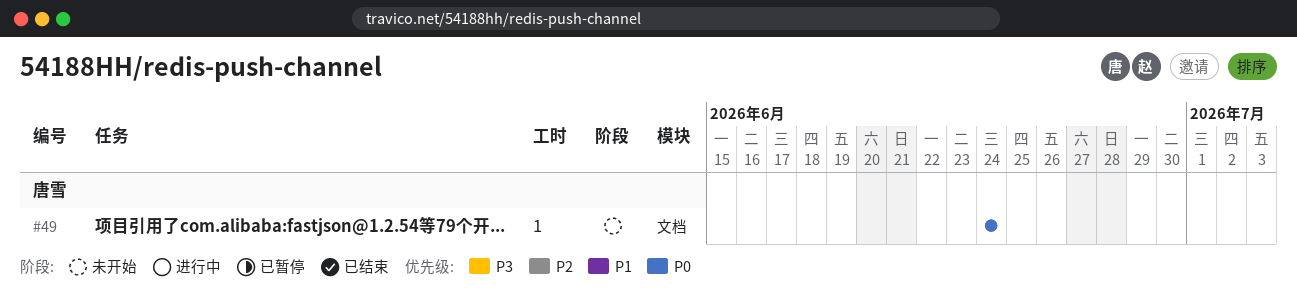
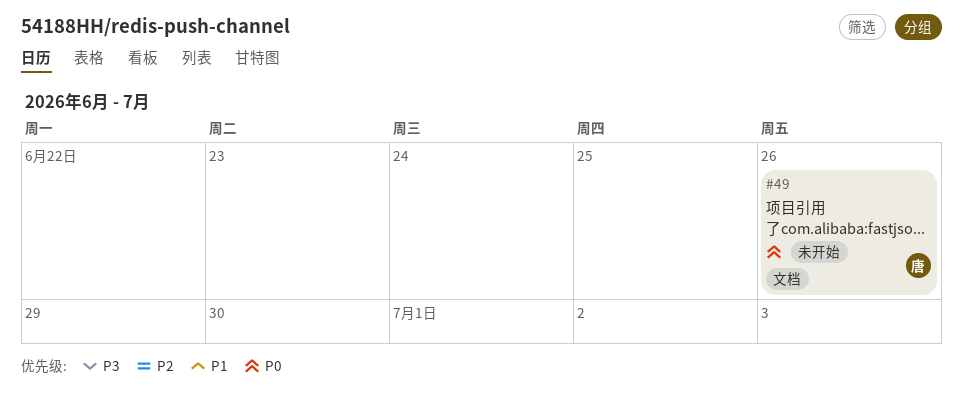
#49, due: Jun 24 -> Jun 26

